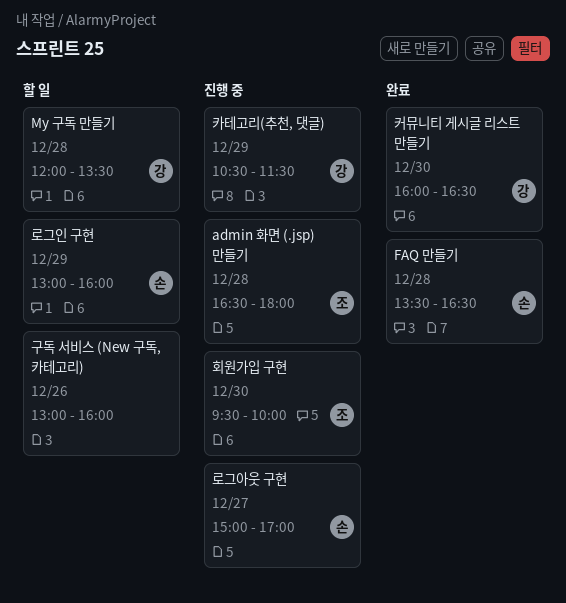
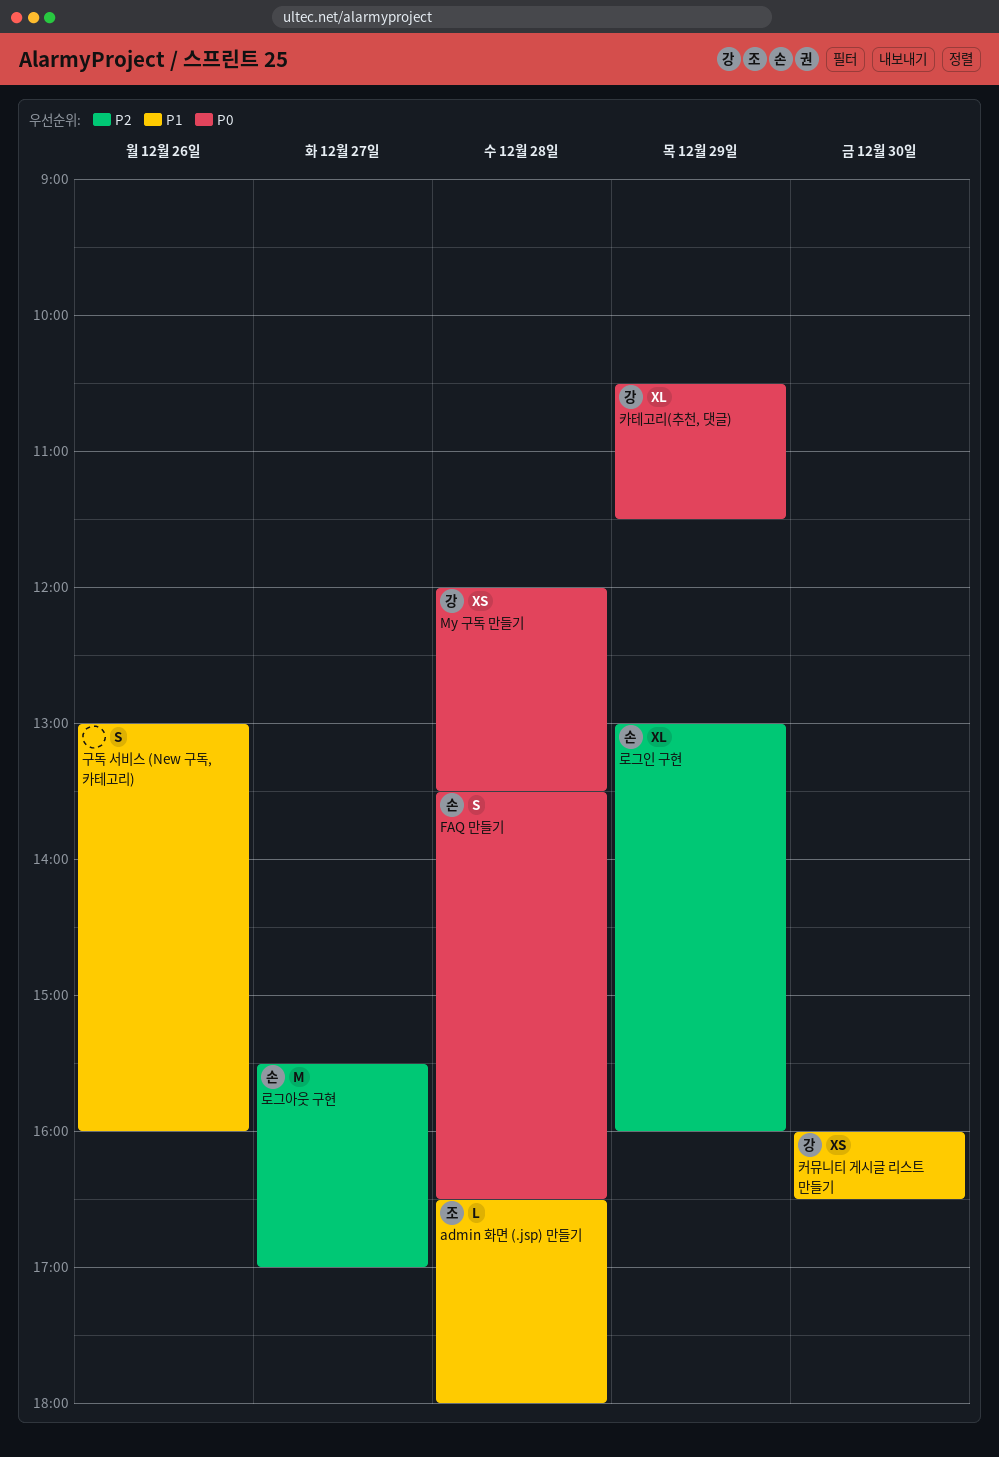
로그아웃 구현, begins: 15:00 -> 15:30
회원가입 구현: present -> none

